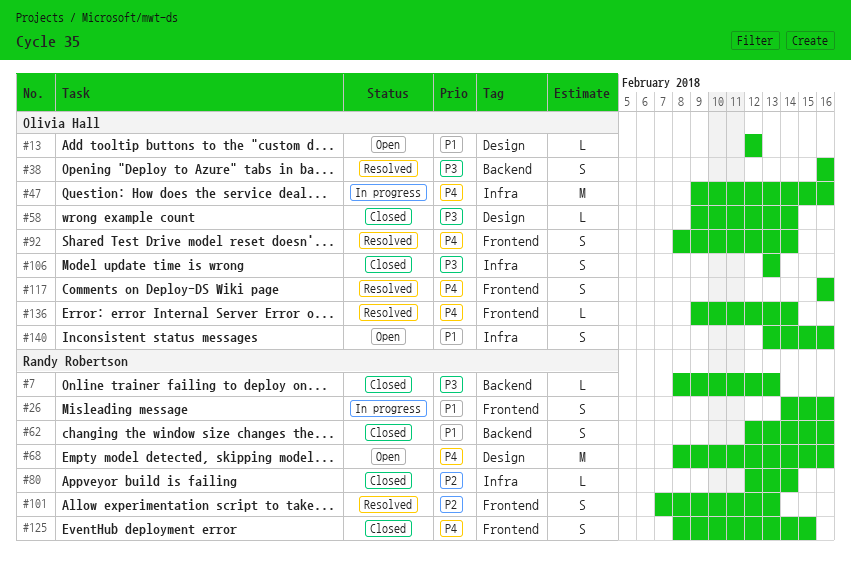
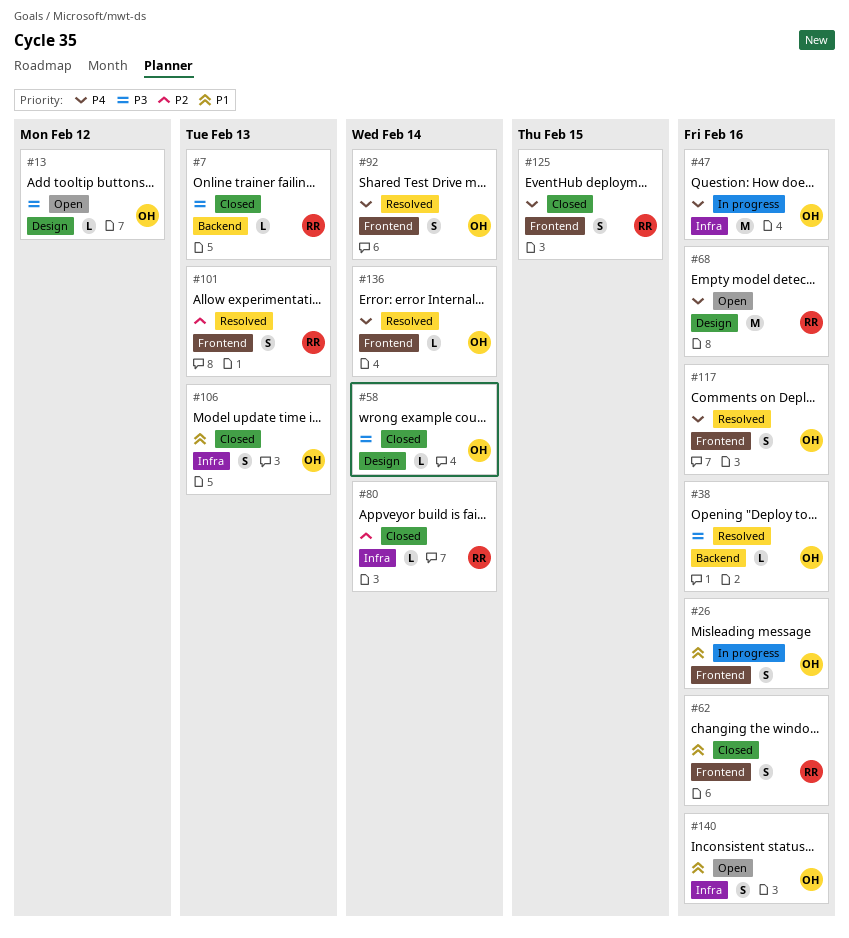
#13, priority: P1 -> P3
#26, owner: Randy Robertson -> Olivia Hall
#38, estimate: S -> L
#62, label: Backend -> Frontend
#106, priority: P3 -> P1

